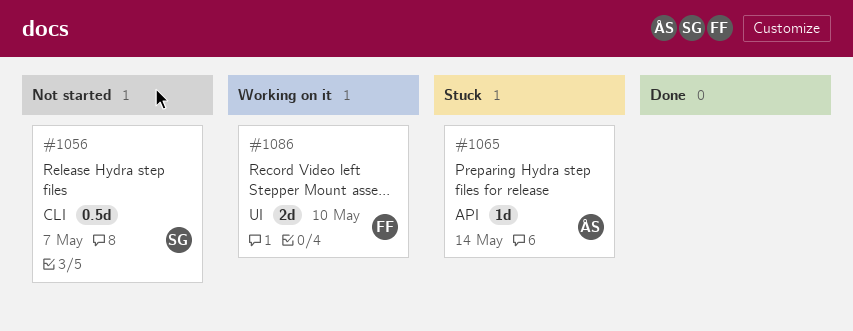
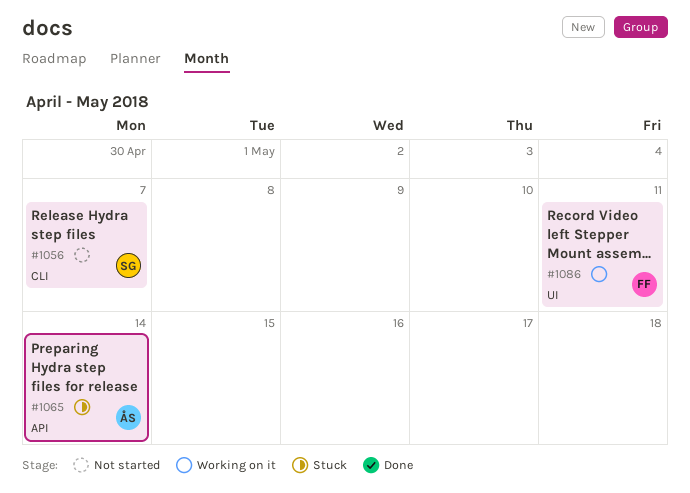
#1086, due: May 10 -> May 11

